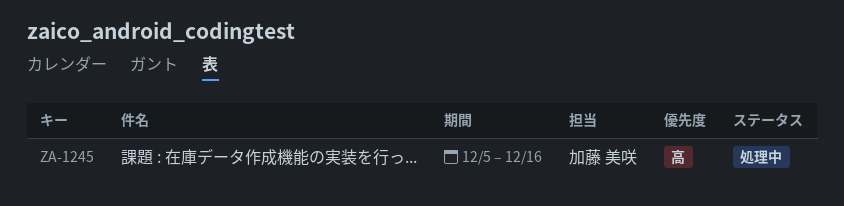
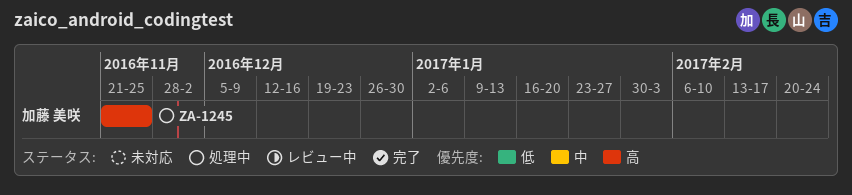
ZA-1245, start: Dec 5 -> Nov 21
ZA-1245, due: Dec 16 -> Nov 25

